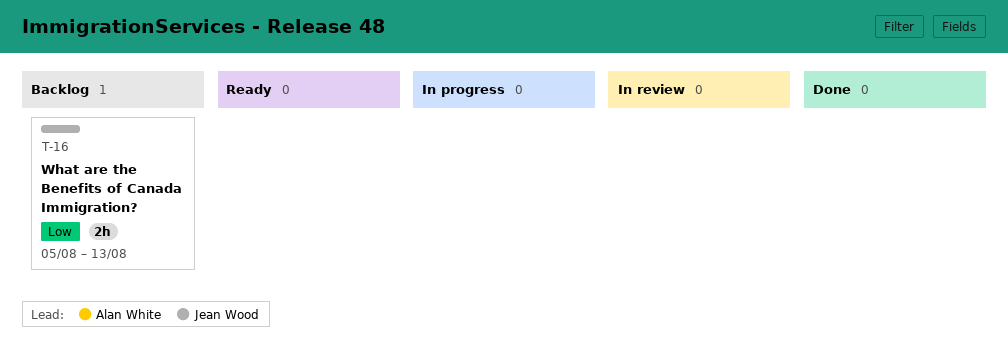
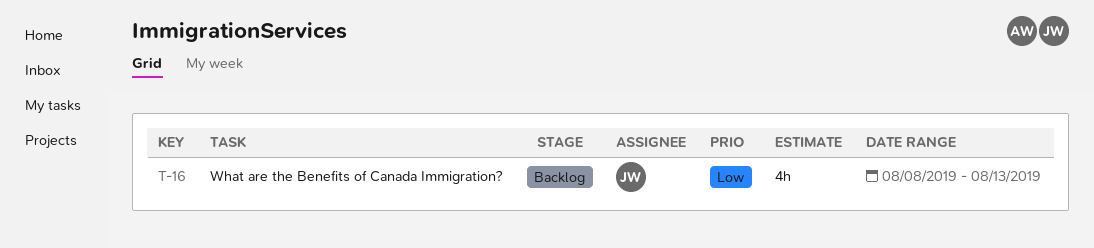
T-16, estimate: 2h -> 4h
T-16, start: Aug 5 -> Aug 8

